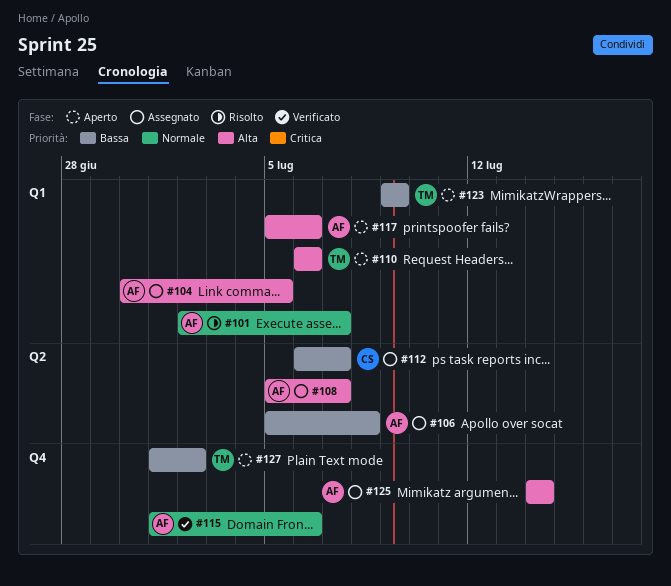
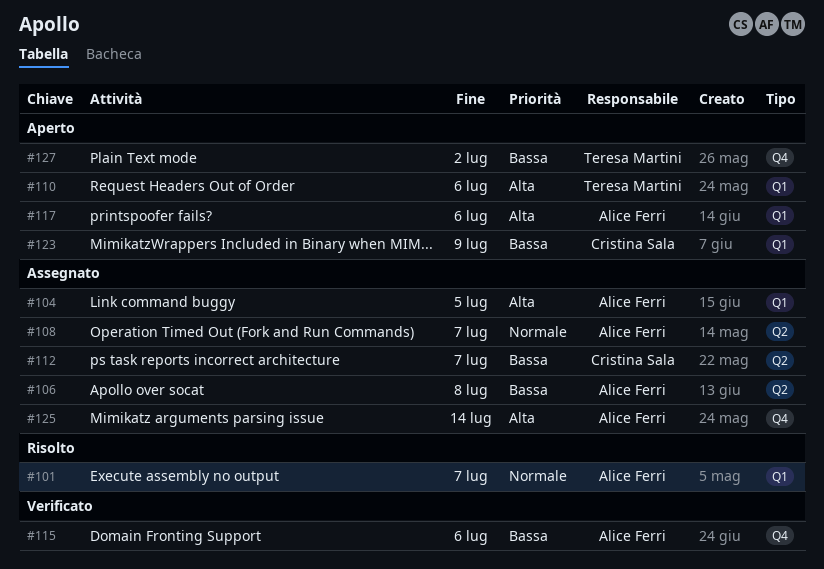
#108, priority: Alta -> Normale
#115, priority: Normale -> Bassa
#123, owner: Teresa Martini -> Cristina Sala

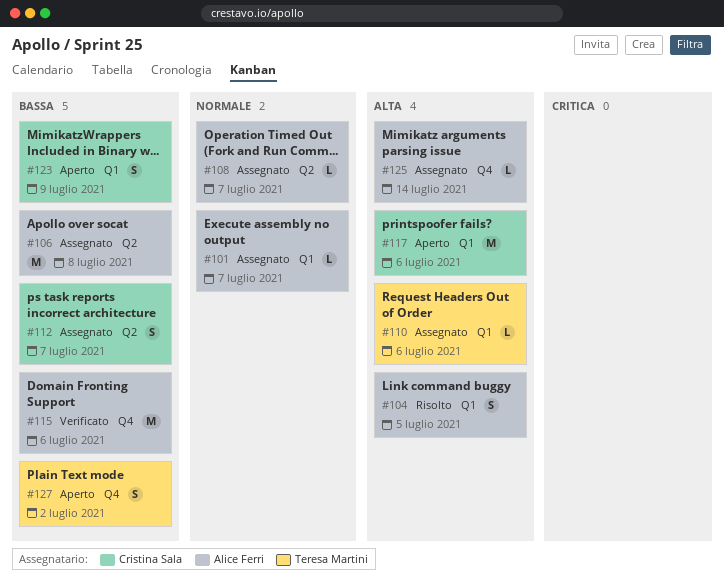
#101, status: Risolto -> Assegnato
#104, status: Assegnato -> Risolto
#110, status: Aperto -> Assegnato
#117, owner: Alice Ferri -> Cristina Sala

